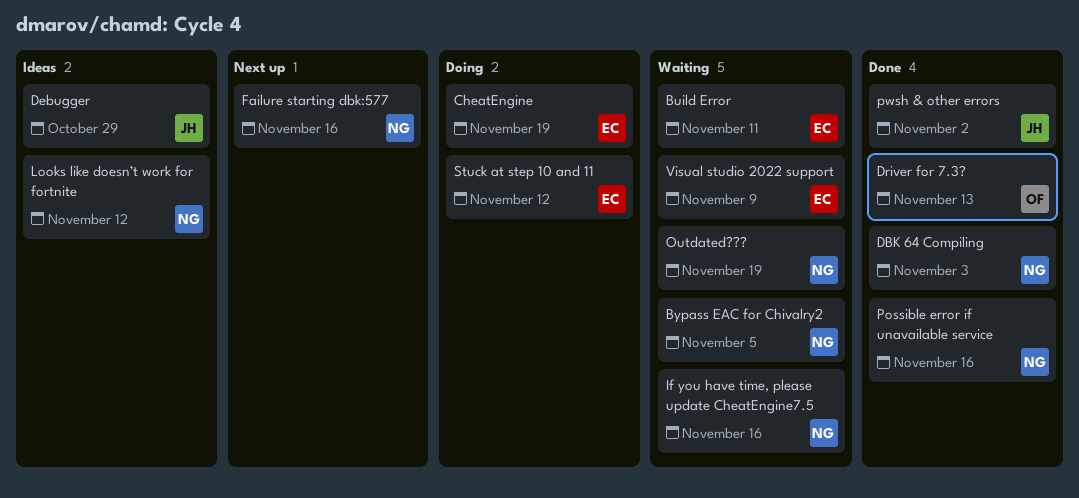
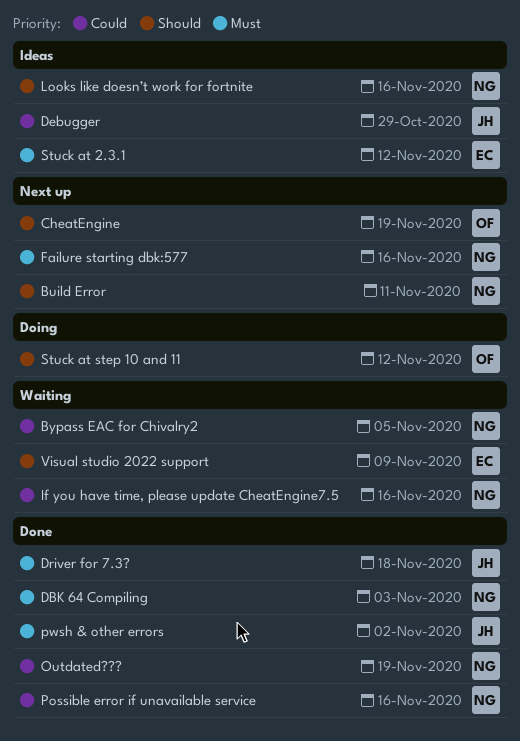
Build Error, status: Waiting -> Next up
Build Error, owner: EC -> NG
CheatEngine, status: Doing -> Next up
CheatEngine, owner: EC -> OF
Driver for 7.3?, owner: OF -> JH
Driver for 7.3?, due: Nov 13 -> Nov 18
Looks like doesn’t work for fortnite, due: Nov 12 -> Nov 16
Outdated???, status: Waiting -> Done
Stuck at 2.3.1: none -> present
Stuck at step 10 and 11, owner: EC -> OF

